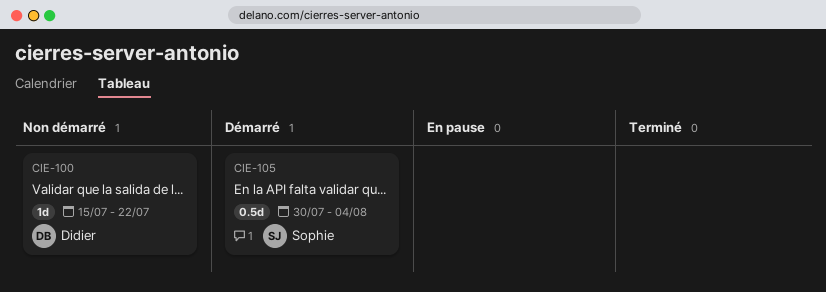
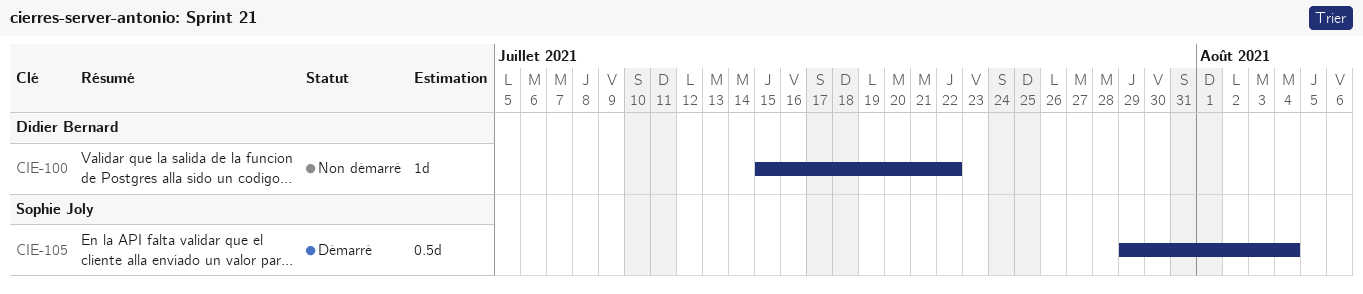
CIE-105, start: Jul 30 -> Jul 29

